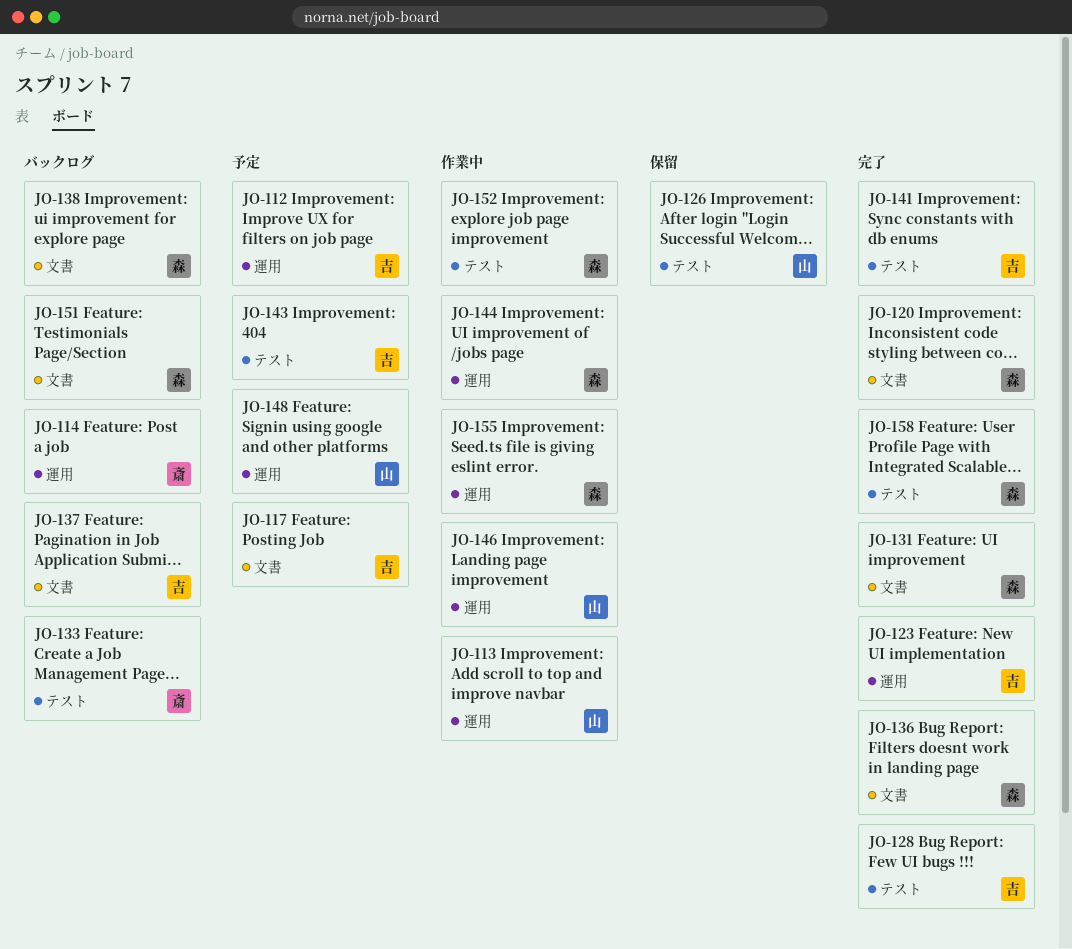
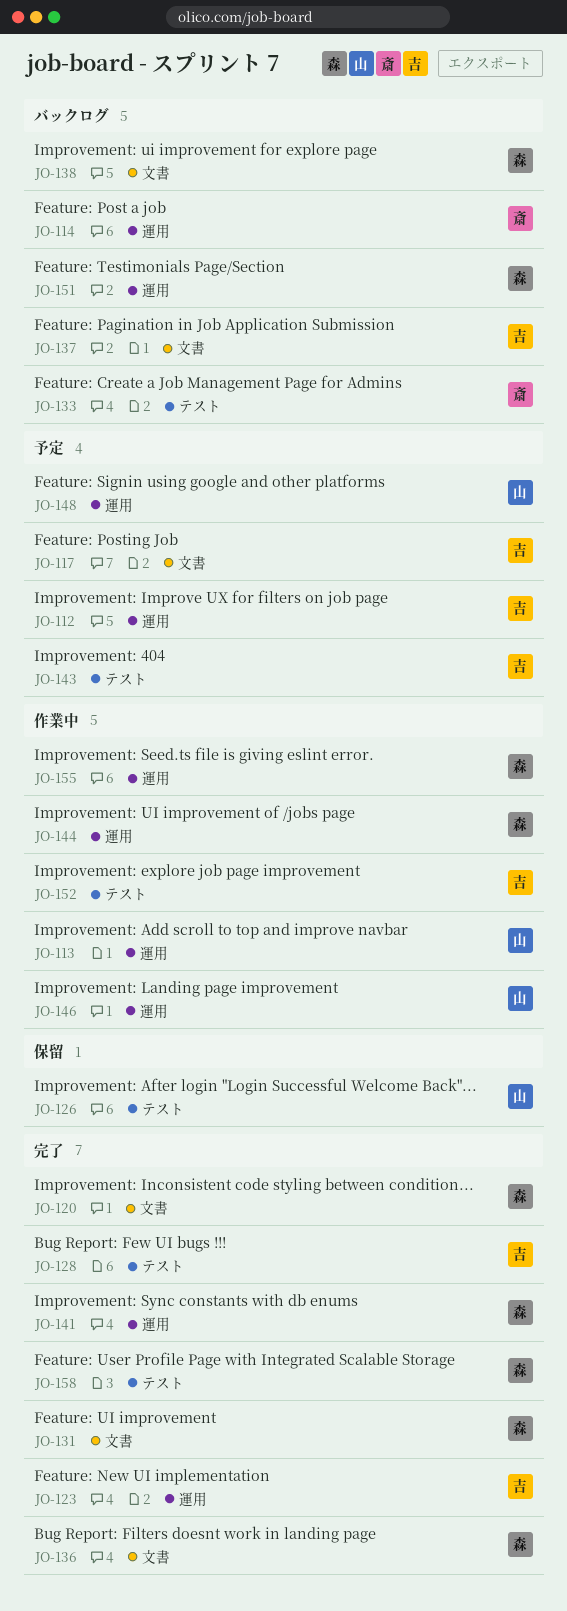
JO-141, owner: 吉 -> 森
JO-141, label: テスト -> 運用
JO-151, label: 文書 -> 運用
JO-152, owner: 森 -> 吉

